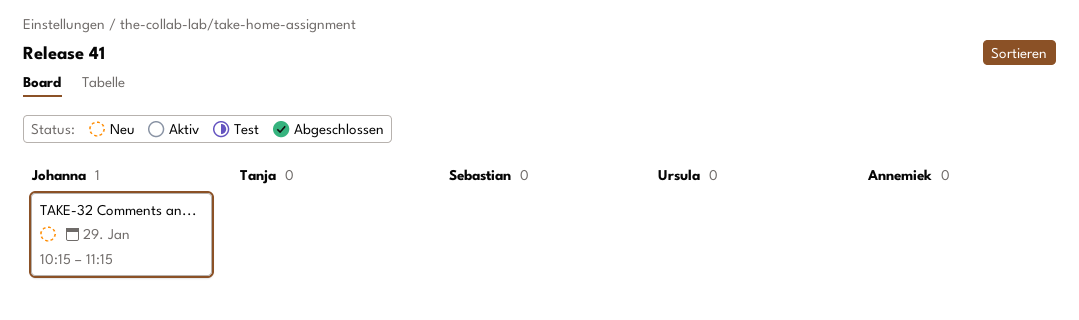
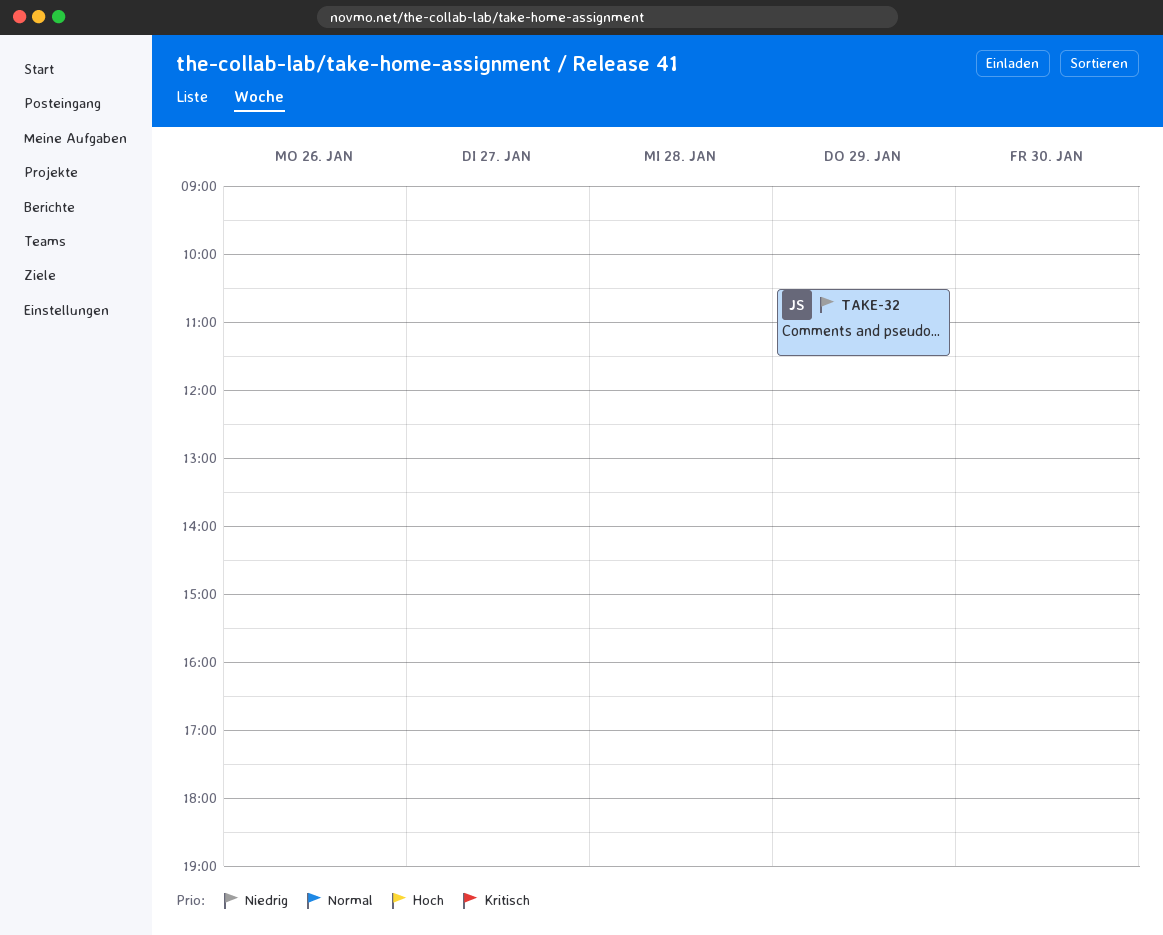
TAKE-32, begins: 10:15 -> 10:30
TAKE-32, ends: 11:15 -> 11:30

